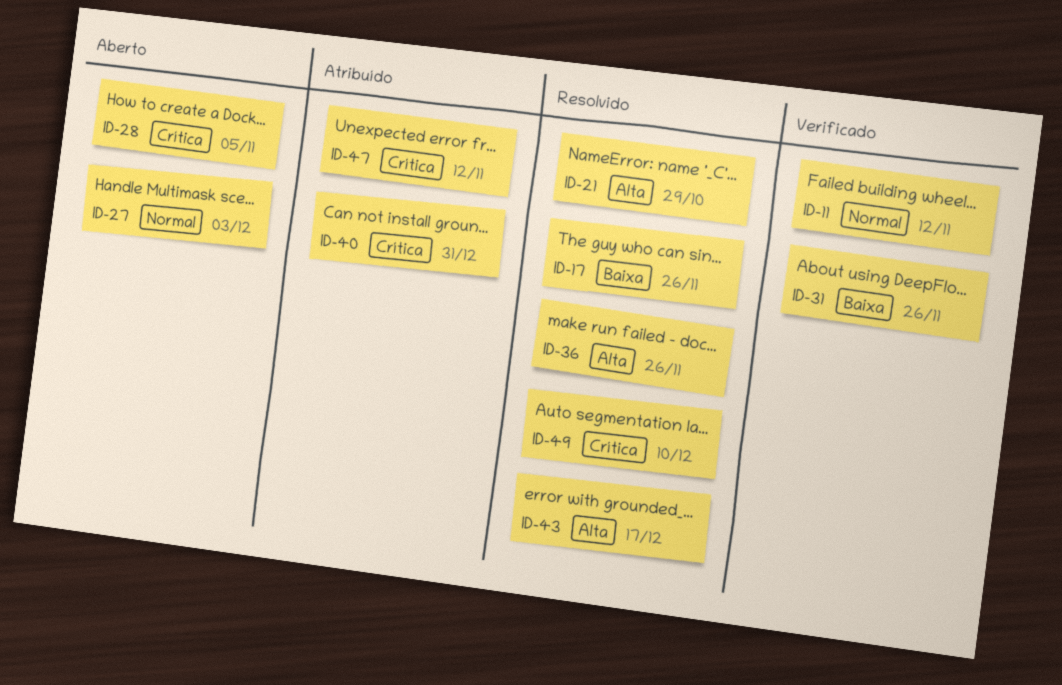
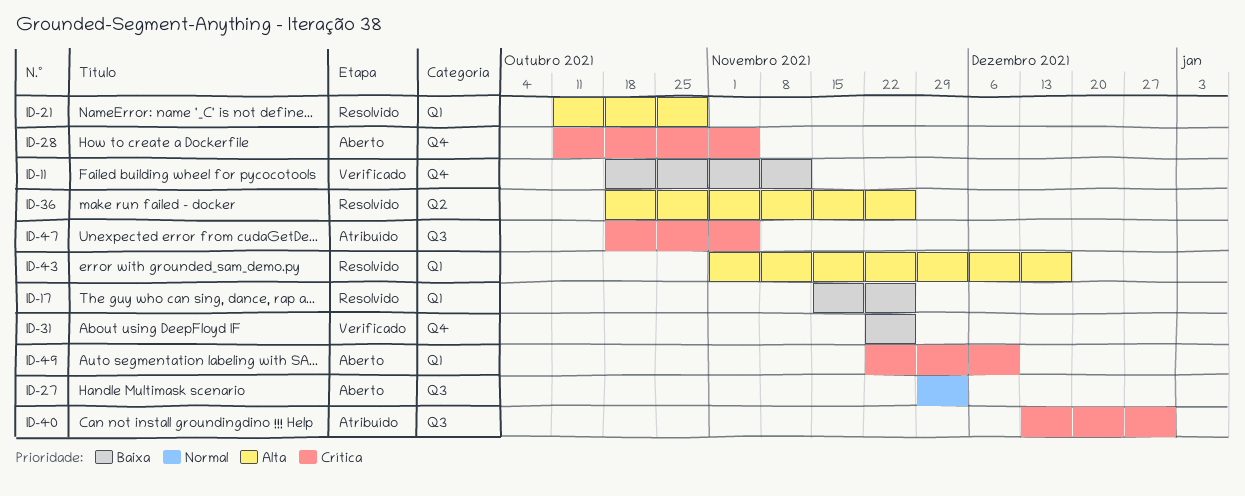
ID-11, priority: Normal -> Baixa
ID-47, due: Nov 12 -> Nov 5
ID-49, status: Resolvido -> Aberto

